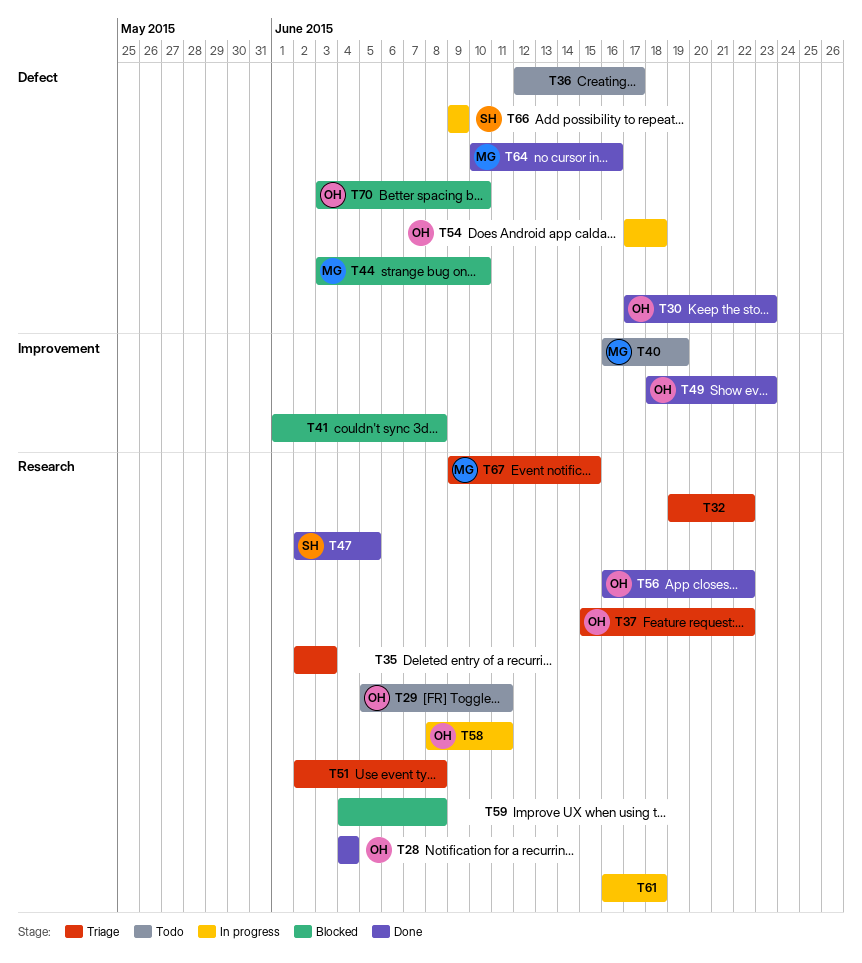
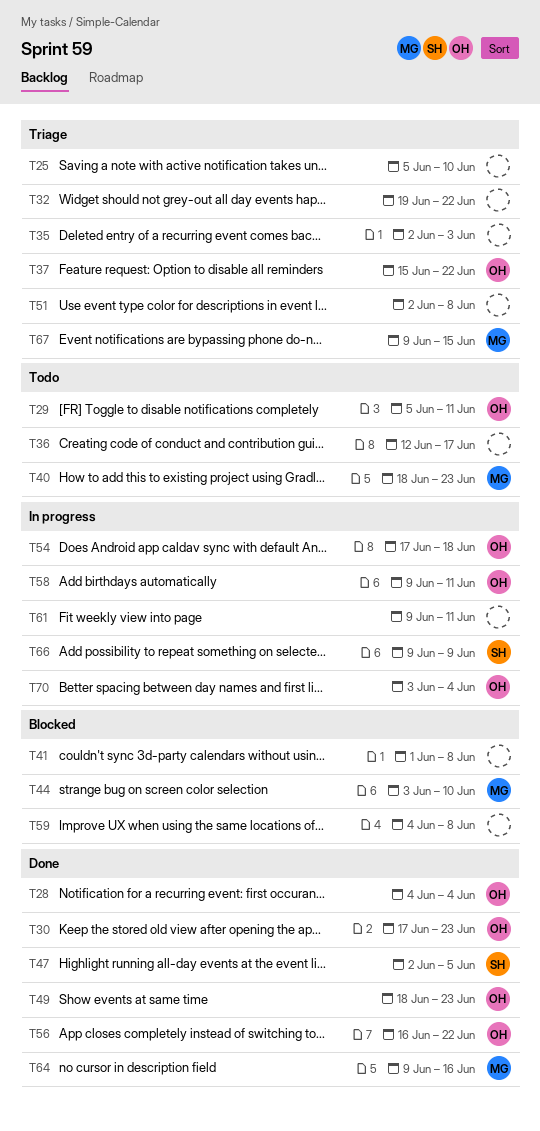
T25: none -> present
T40, start: Jun 16 -> Jun 18
T40, due: Jun 19 -> Jun 23
T58, start: Jun 8 -> Jun 9
T61, start: Jun 16 -> Jun 9
T61, due: Jun 18 -> Jun 11
T64, start: Jun 10 -> Jun 9
T70, status: Blocked -> In progress
T70, due: Jun 10 -> Jun 4

